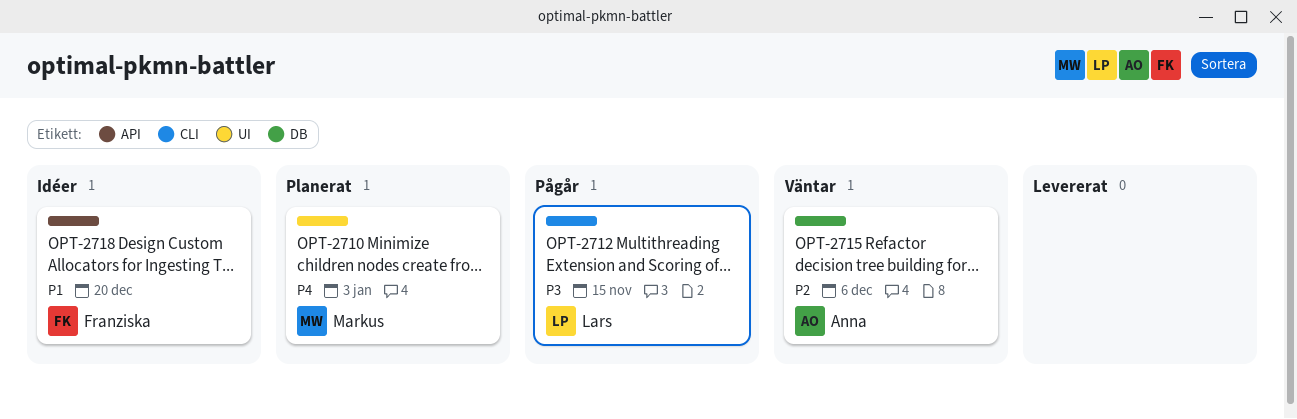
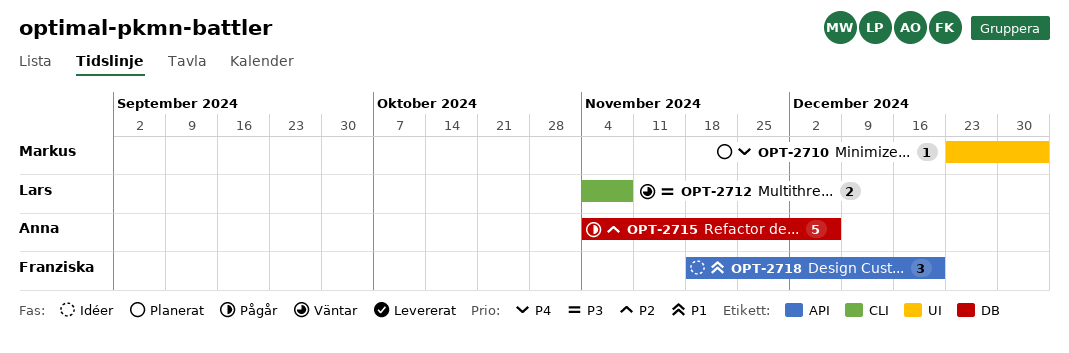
OPT-2712, status: Pågår -> Väntar
OPT-2712, due: Nov 15 -> Nov 8
OPT-2715, status: Väntar -> Pågår

